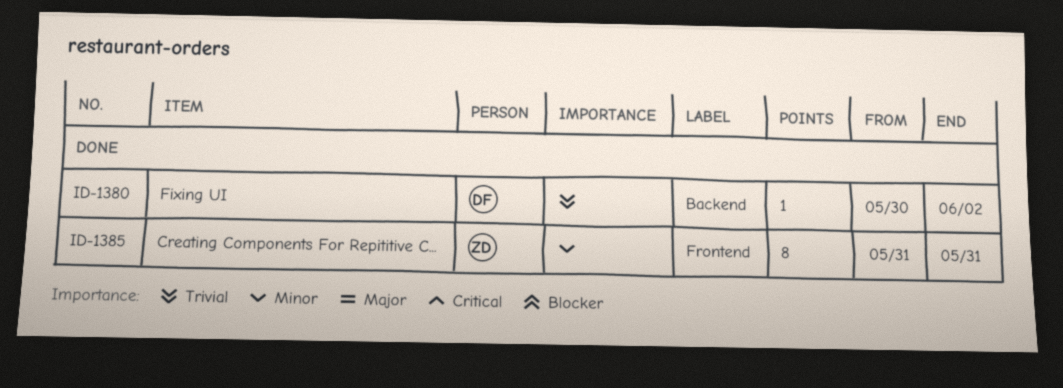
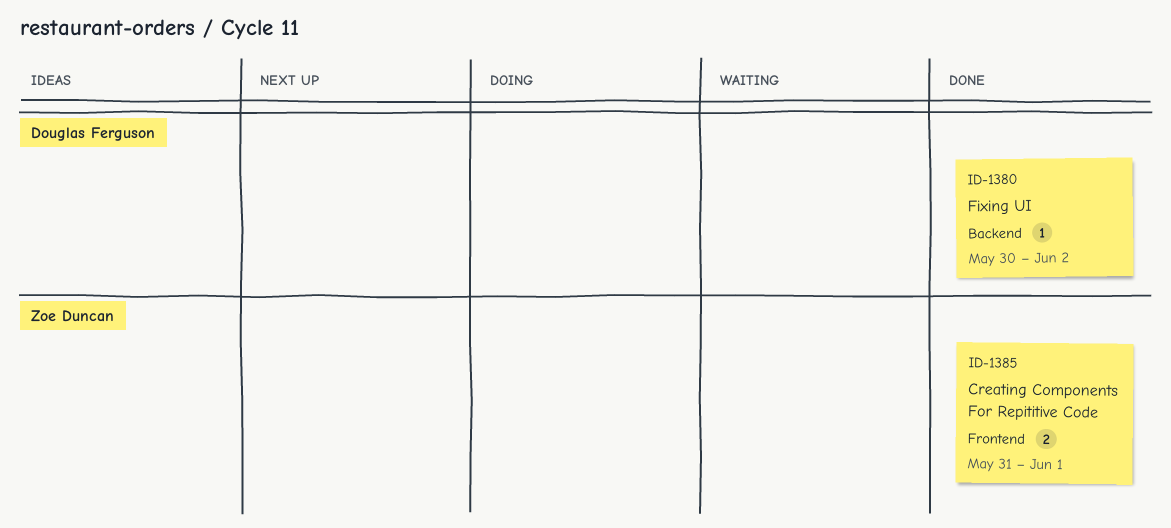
ID-1385, estimate: 8 -> 2
ID-1385, due: May 31 -> Jun 1

